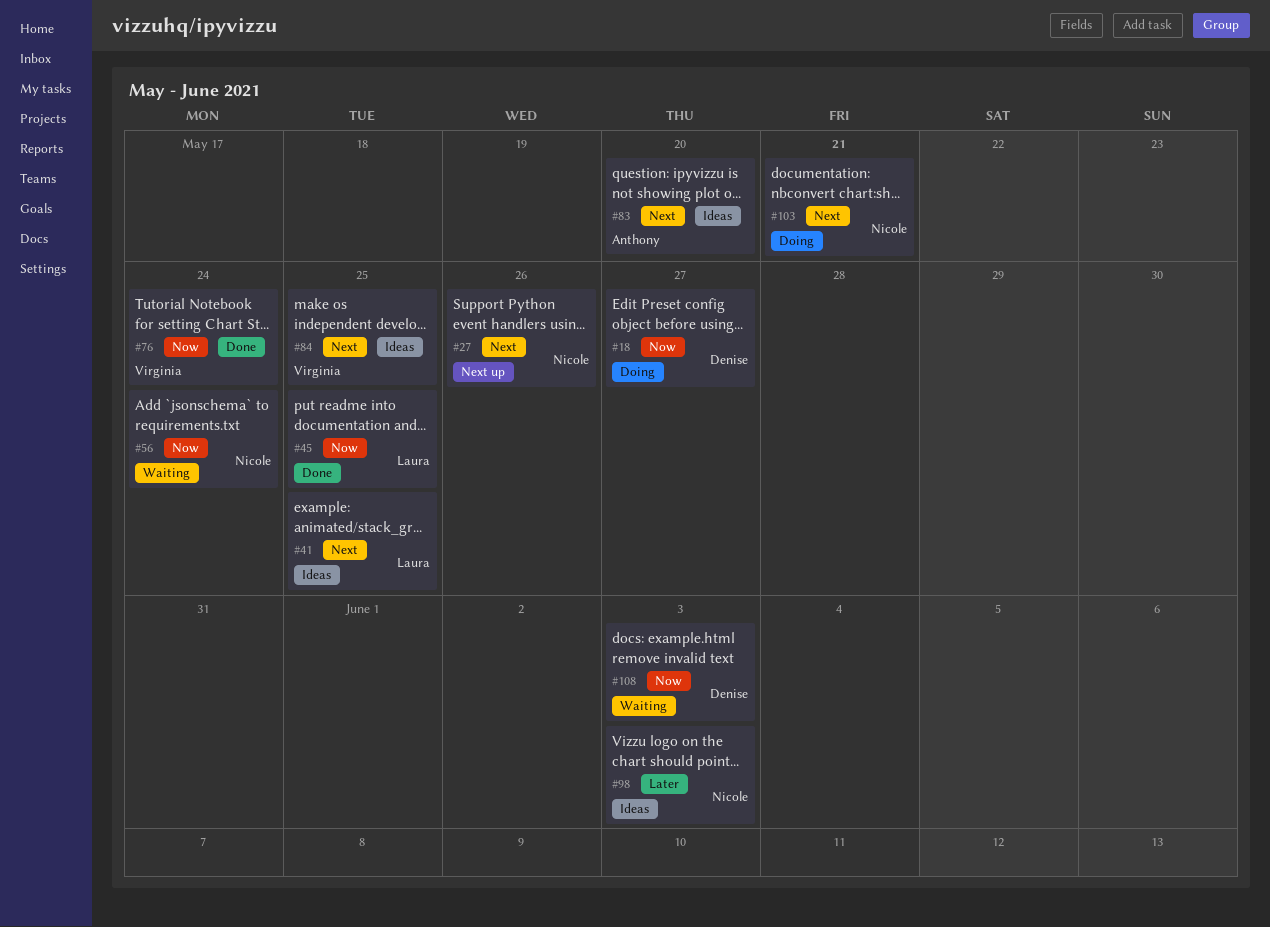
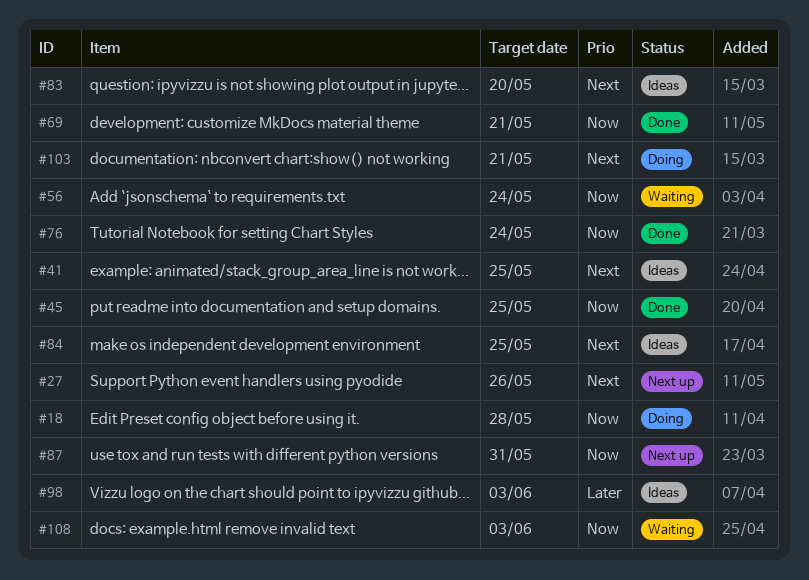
#18, due: May 27 -> May 28
#69: none -> present
#87: none -> present

